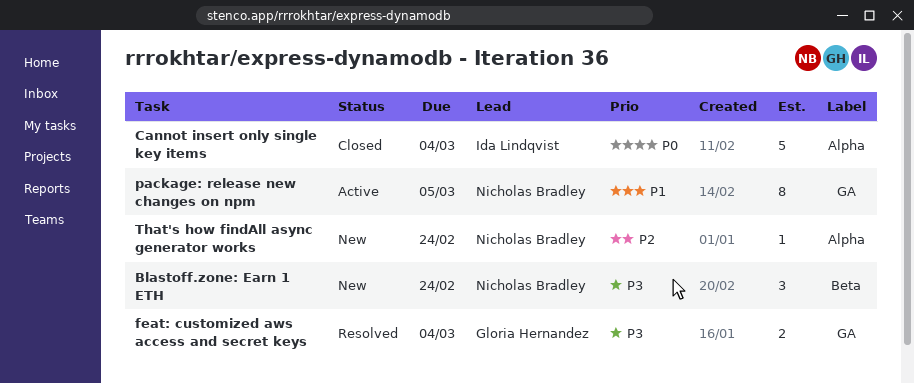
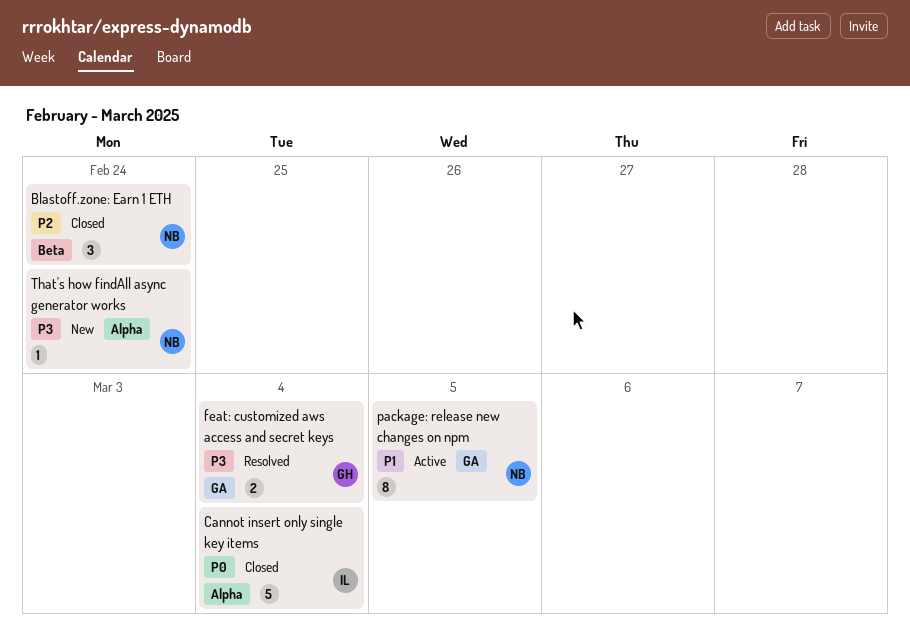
Blastoff.zone: Earn 1 ETH, status: New -> Closed
Blastoff.zone: Earn 1 ETH, priority: P3 -> P2
That's how findAll async generator works, priority: P2 -> P3

